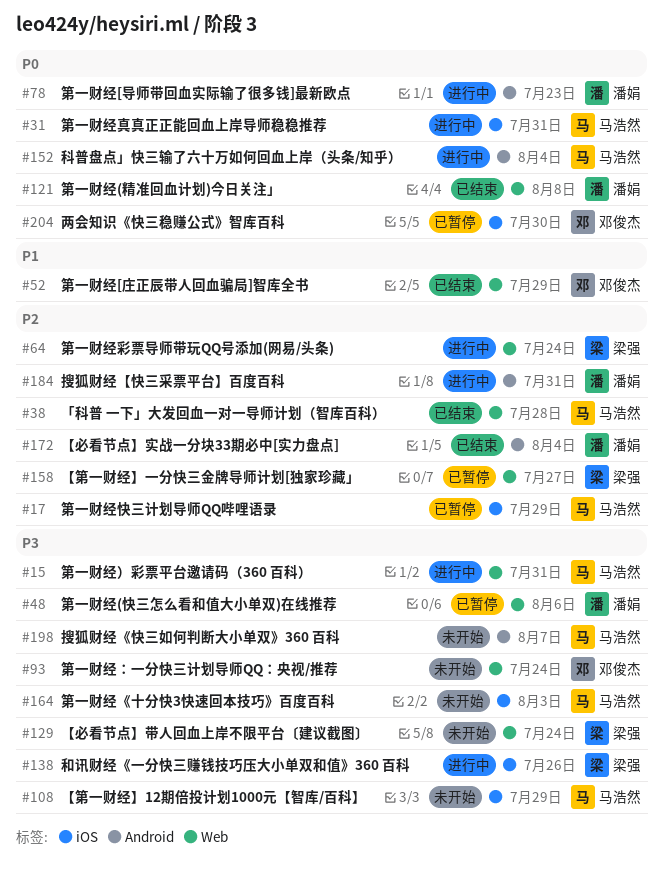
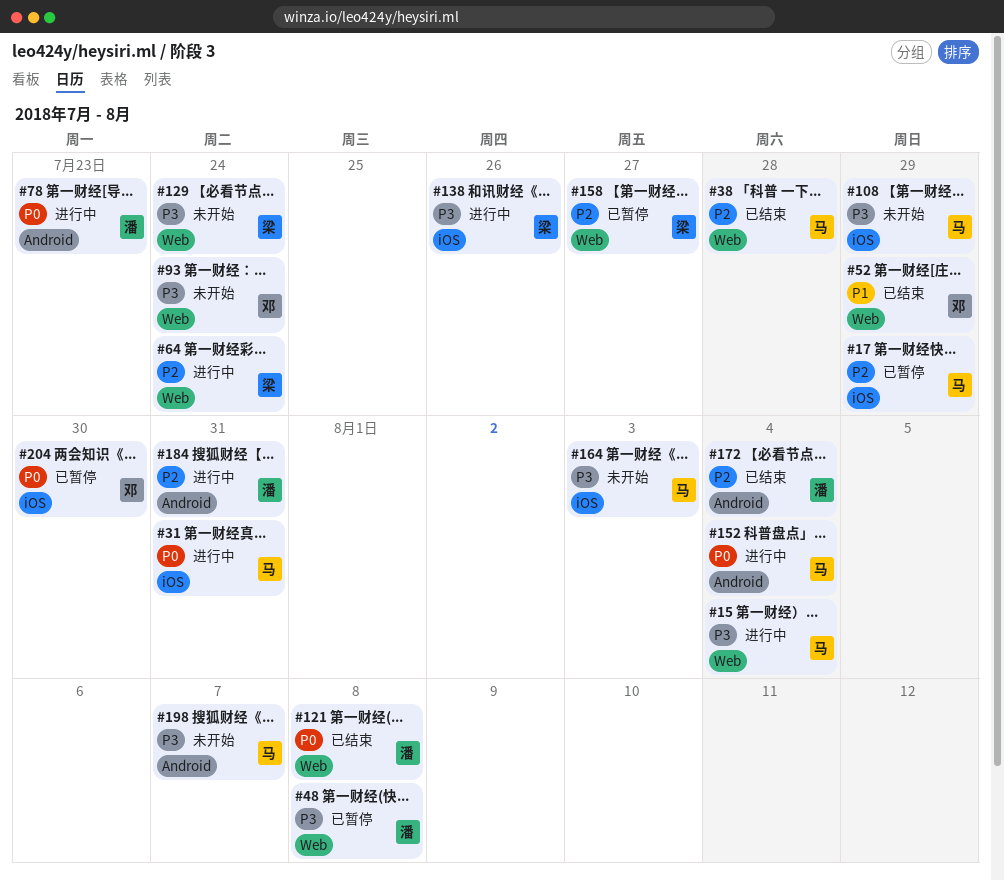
#15, due: Jul 31 -> Aug 4
#48, due: Aug 6 -> Aug 8

